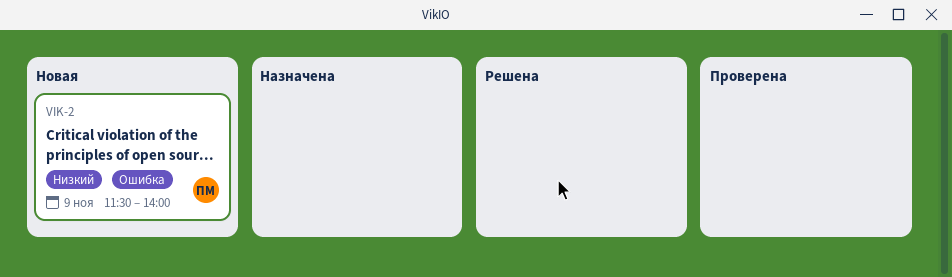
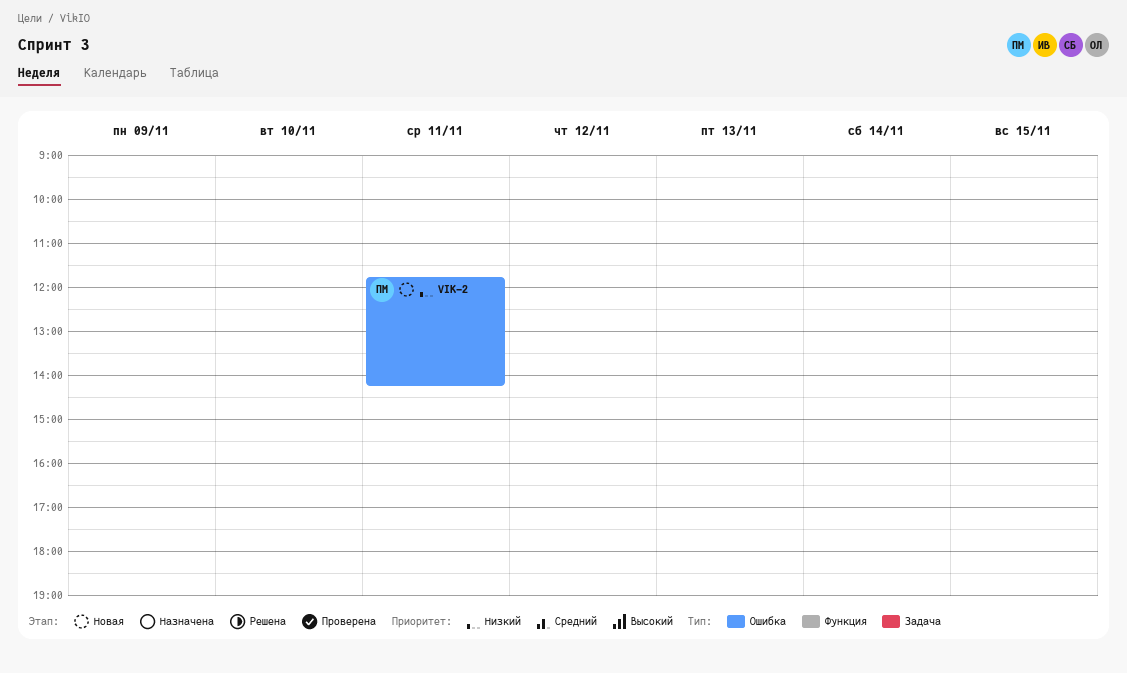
VIK-2, day: Nov 9 -> Nov 11
VIK-2, begins: 11:30 -> 11:45
VIK-2, ends: 14:00 -> 14:15

